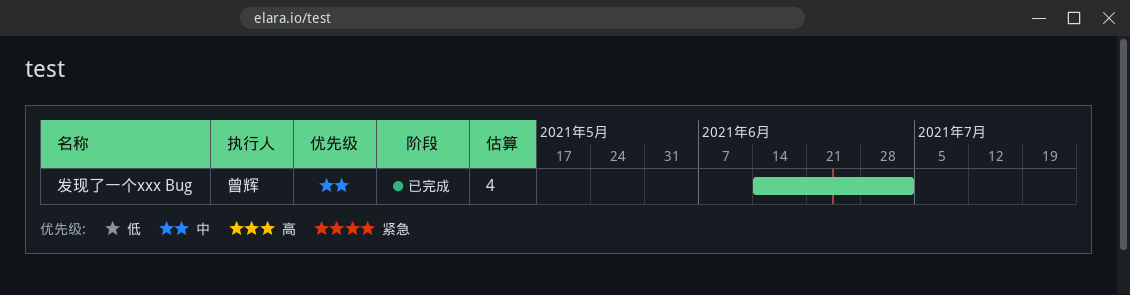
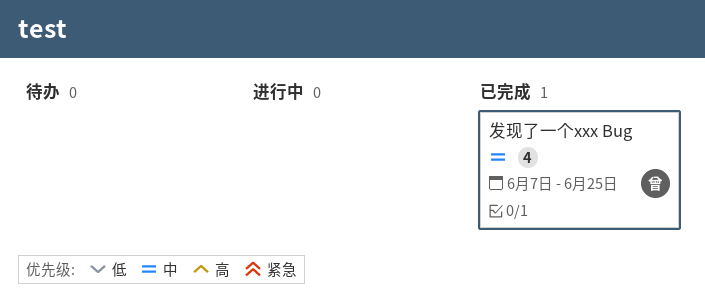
发现了一个xxx Bug, start: Jun 14 -> Jun 7
发现了一个xxx Bug, due: Jul 2 -> Jun 25

